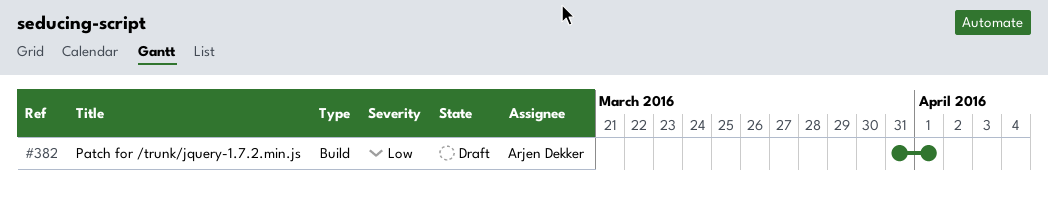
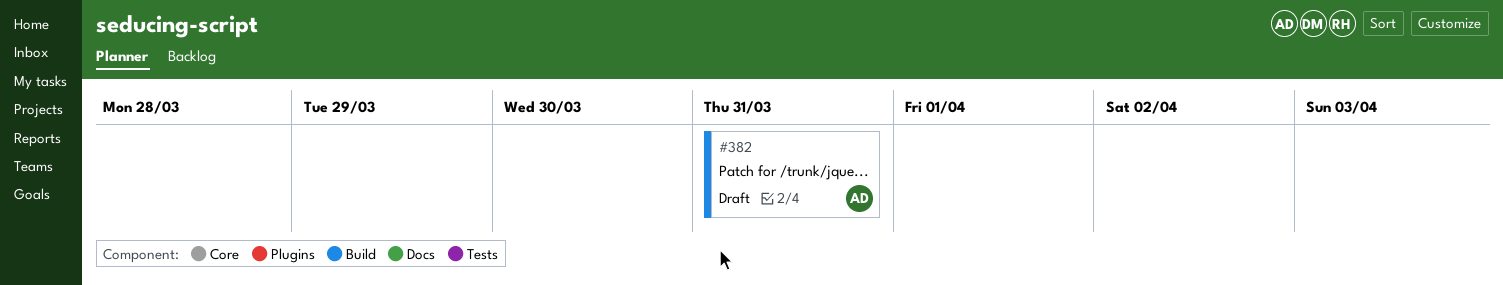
#382, due: Apr 1 -> Mar 31

